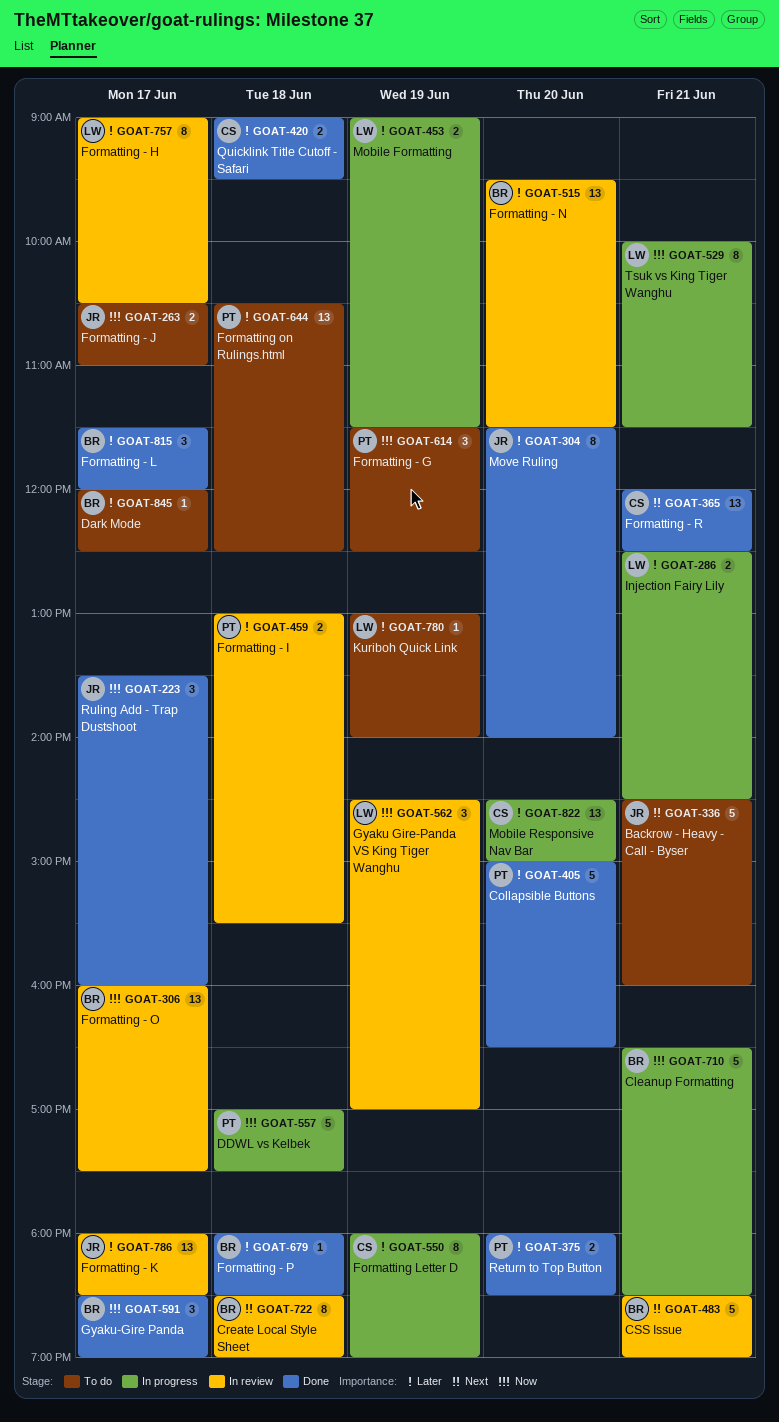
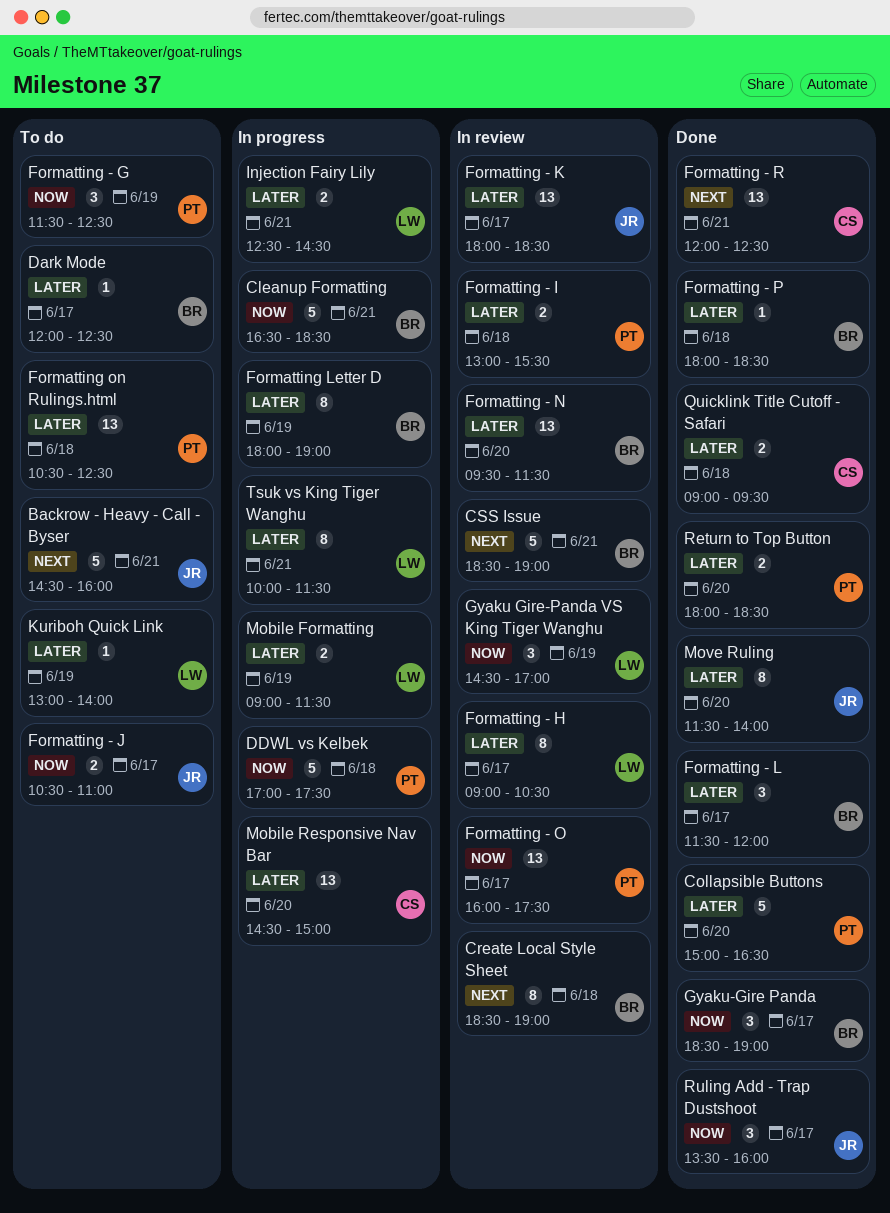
Formatting - O, owner: BR -> PT
Formatting Letter D, owner: CS -> BR
Tsuk vs King Tiger Wanghu, priority: Now -> Later

